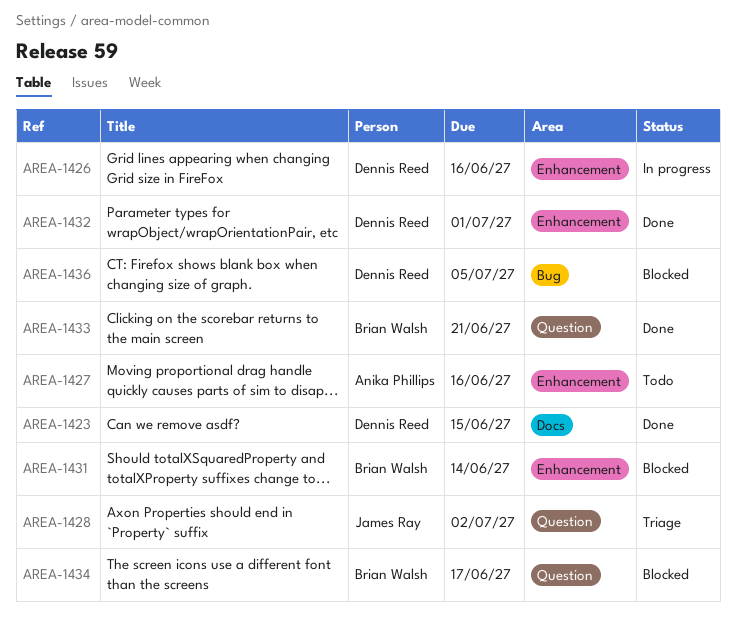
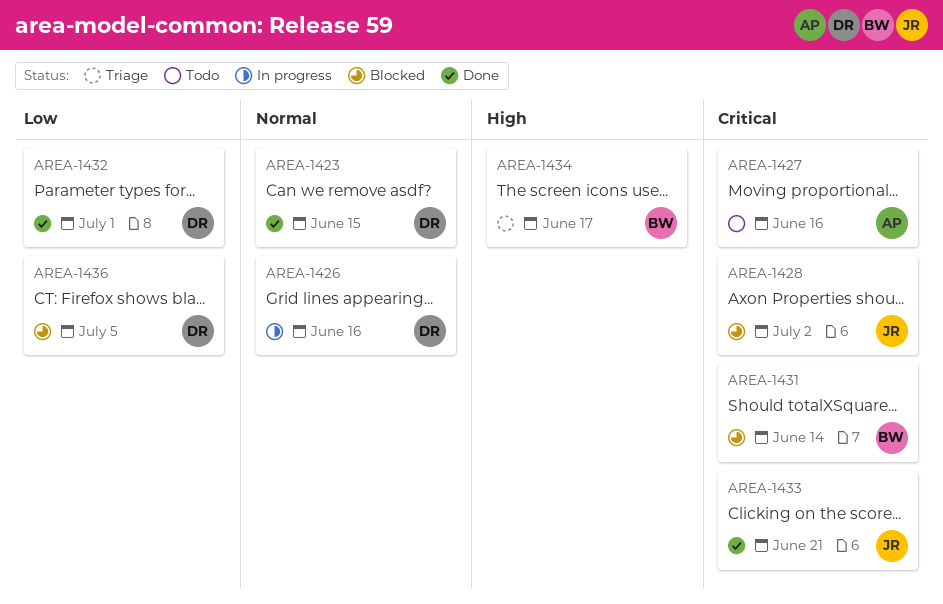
AREA-1428, status: Triage -> Blocked
AREA-1433, owner: Brian Walsh -> James Ray
AREA-1434, status: Blocked -> Triage

